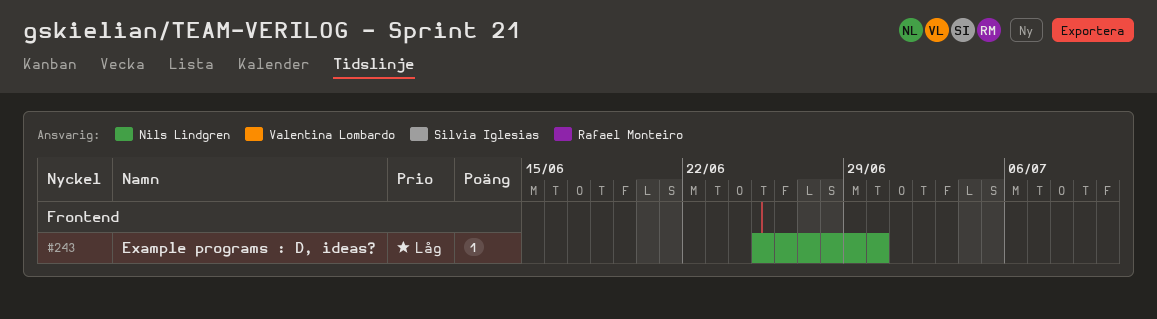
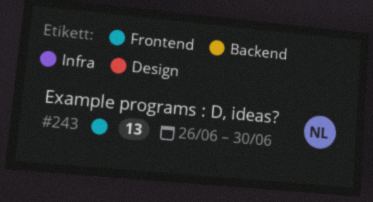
#243, estimate: 1 -> 13
#243, start: Jun 25 -> Jun 26

